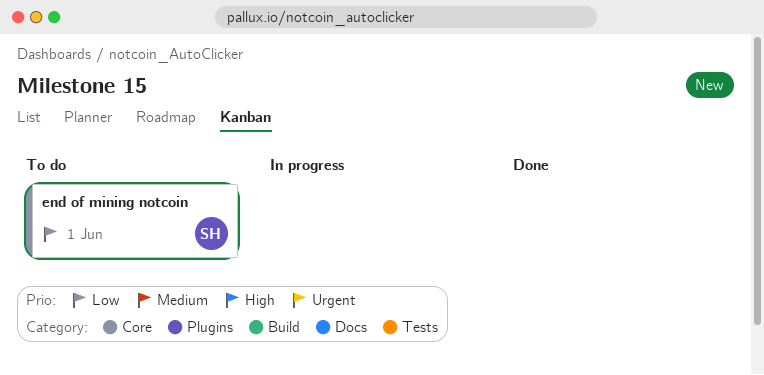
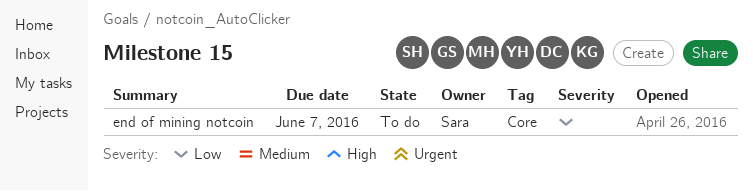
end of mining notcoin, due: Jun 1 -> Jun 7

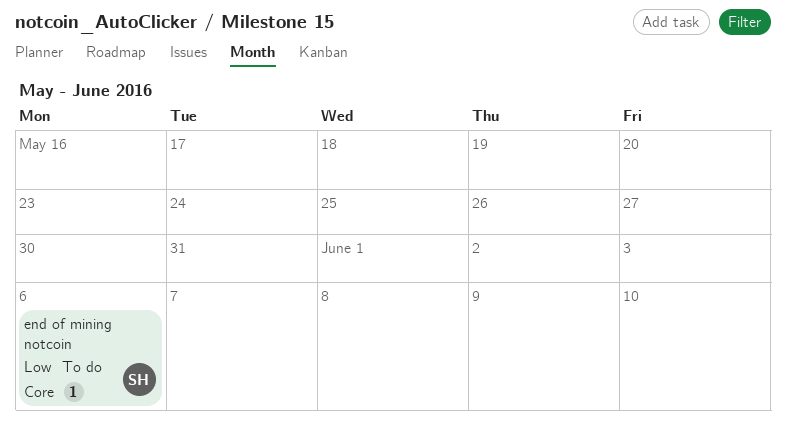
end of mining notcoin, due: Jun 7 -> Jun 6

